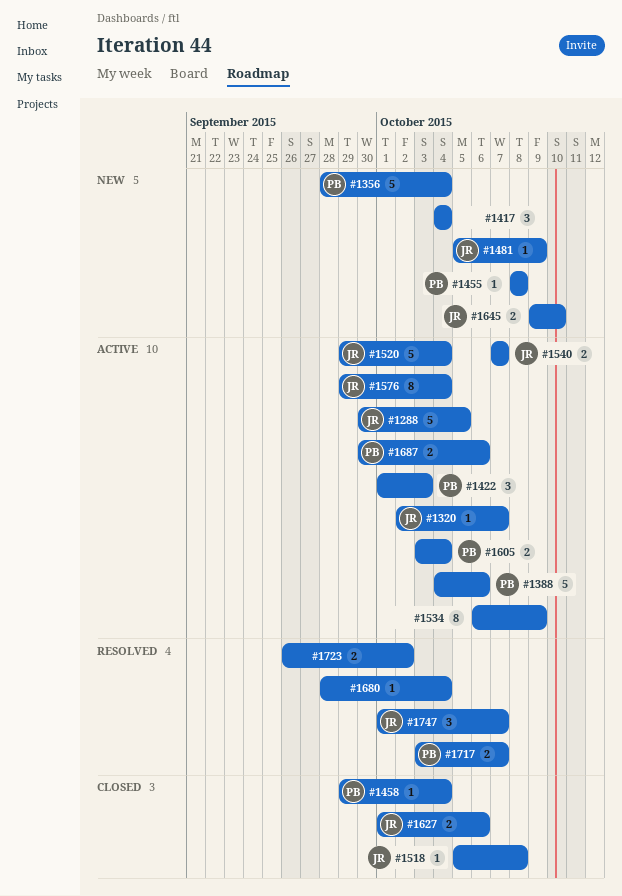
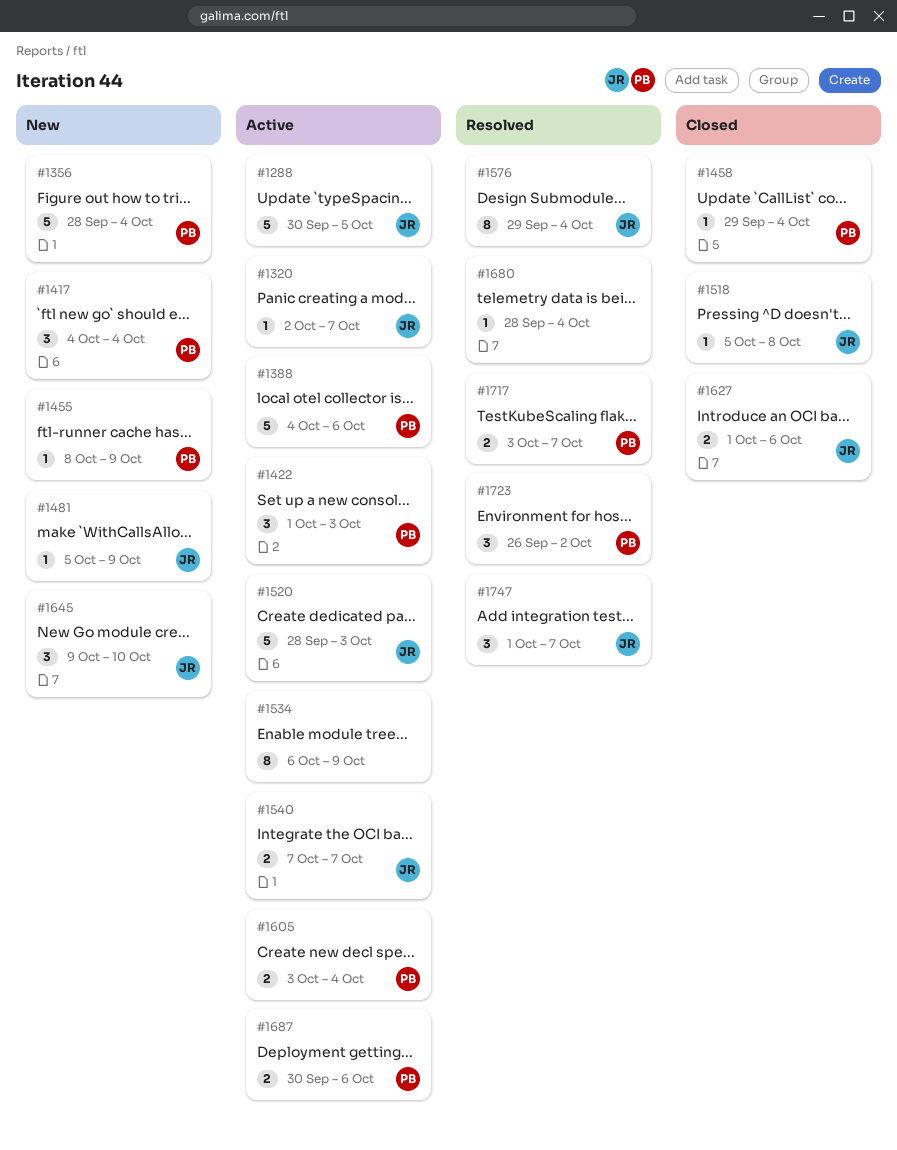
#1417, owner: none -> PB
#1455, due: Oct 8 -> Oct 9
#1520, start: Sep 29 -> Sep 28
#1520, due: Oct 4 -> Oct 3
#1576, status: Active -> Resolved
#1645, estimate: 2 -> 3
#1723, owner: none -> PB
#1723, estimate: 2 -> 3

